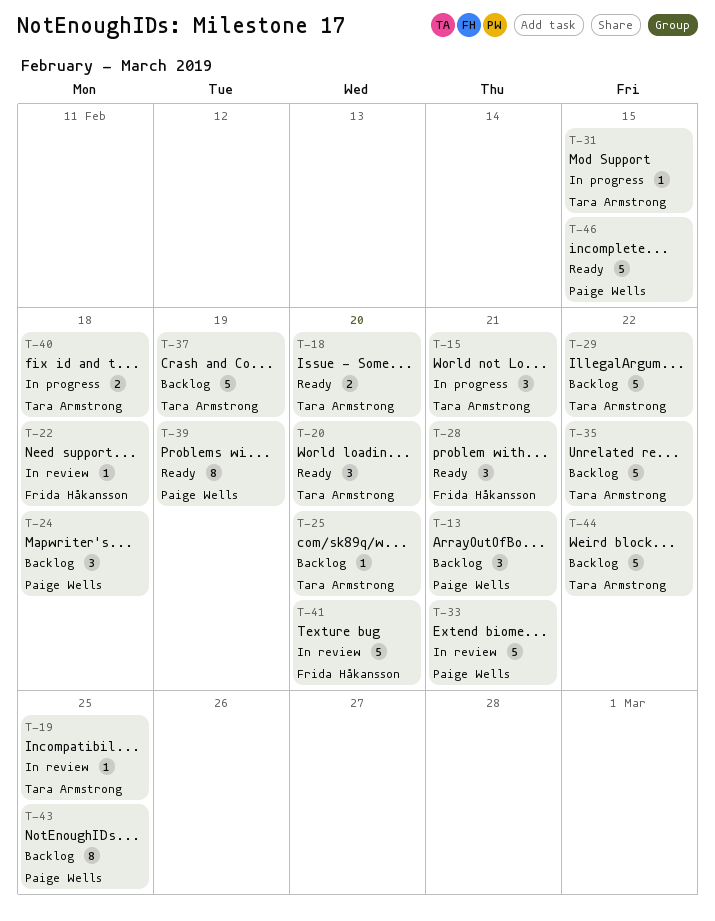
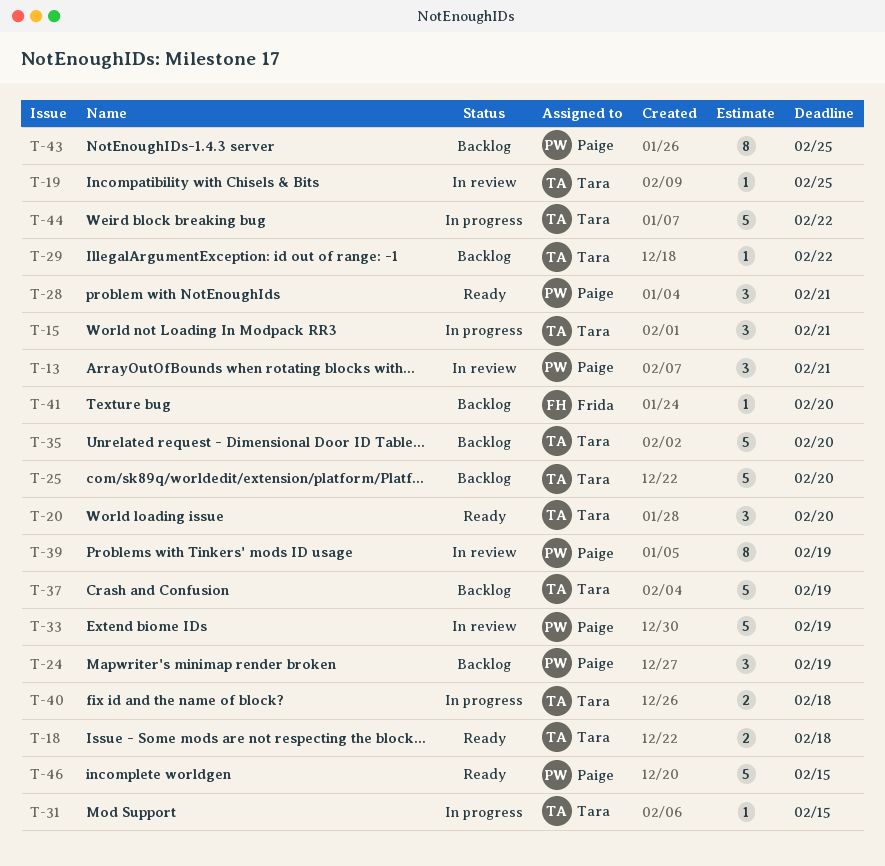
T-13, status: Backlog -> In review
T-18, due: Feb 20 -> Feb 18
T-22: present -> none
T-24, due: Feb 18 -> Feb 19
T-25, estimate: 1 -> 5
T-28, owner: Frida Håkansson -> Paige Wells
T-29, estimate: 5 -> 1
T-33, due: Feb 21 -> Feb 19
T-35, due: Feb 22 -> Feb 20
T-39, status: Ready -> In review
T-41, status: In review -> Backlog
T-41, estimate: 5 -> 1
T-44, status: Backlog -> In progress

